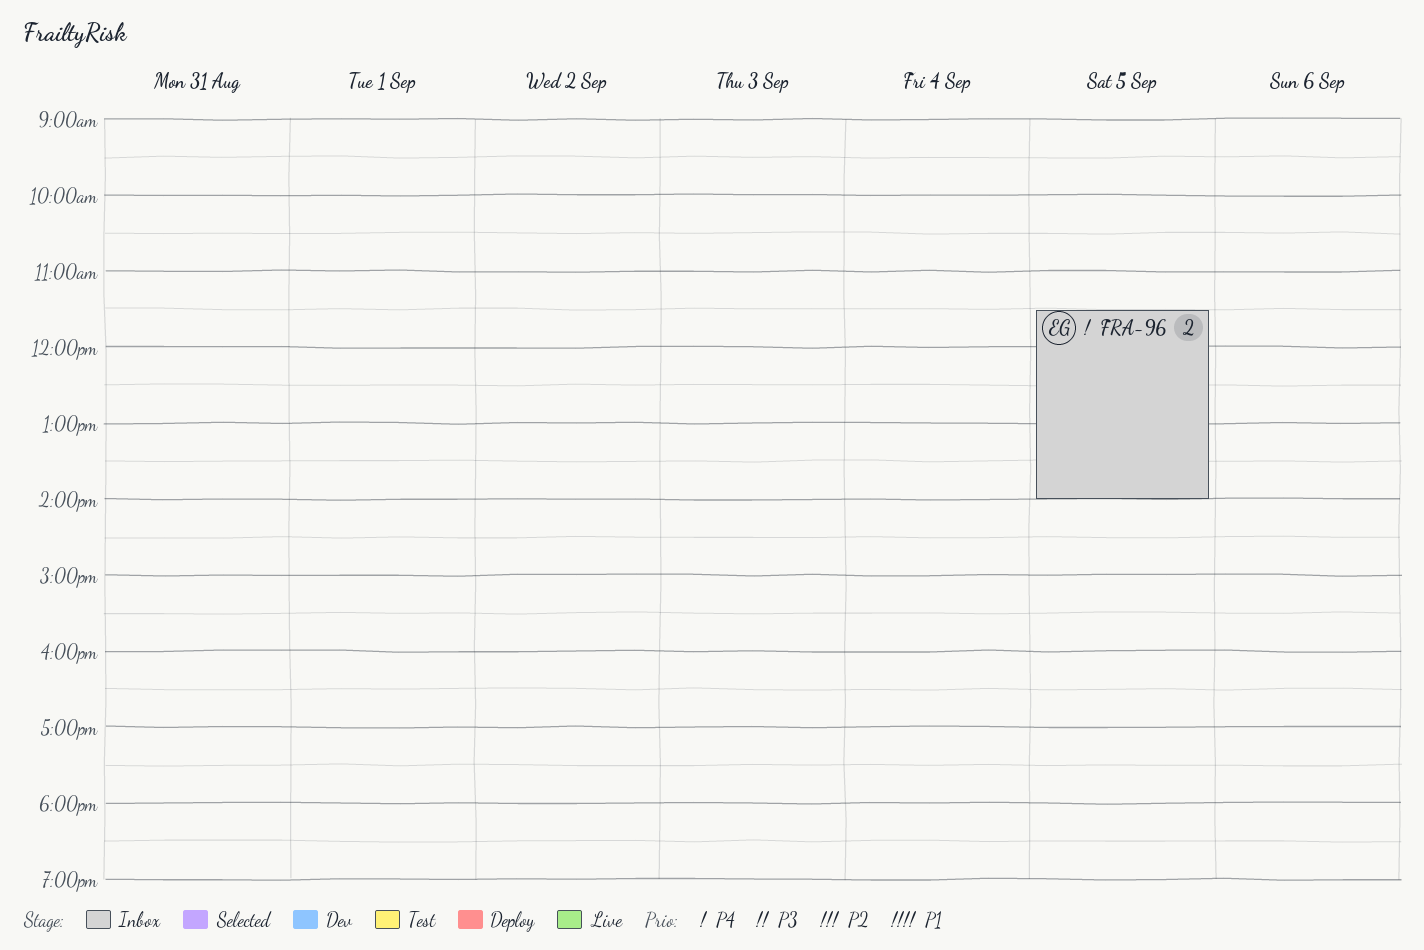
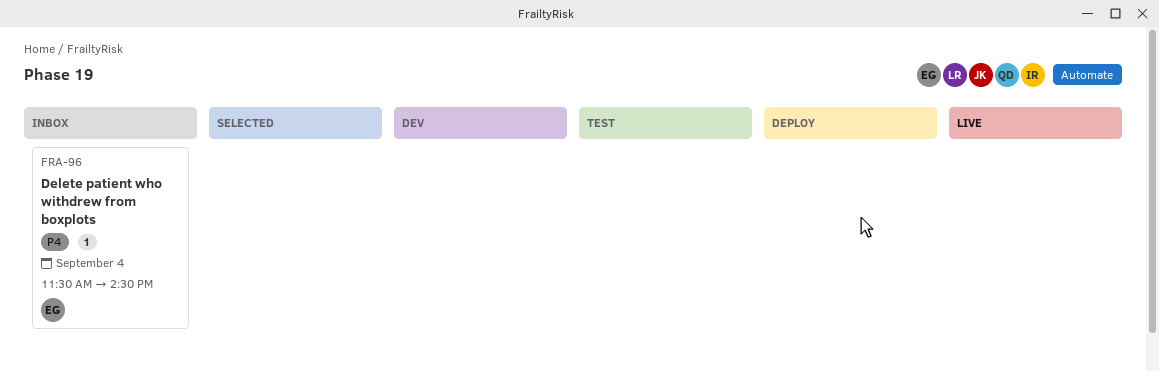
FRA-96, estimate: 2 -> 1
FRA-96, day: Sep 5 -> Sep 4
FRA-96, ends: 14:00 -> 14:30

